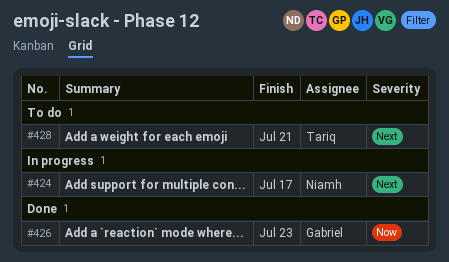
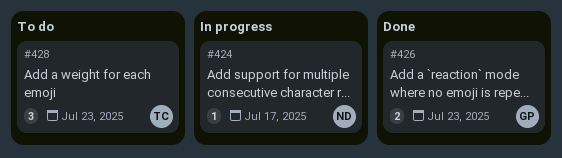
#428, due: Jul 21 -> Jul 23

